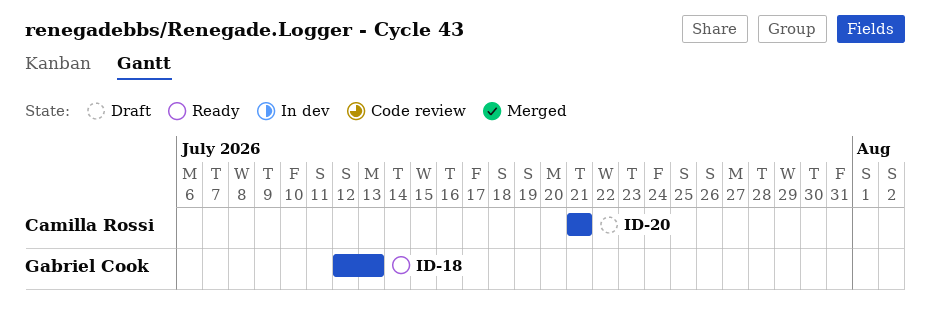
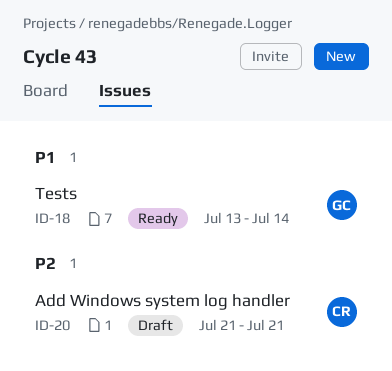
ID-18, start: Jul 12 -> Jul 13
ID-18, due: Jul 13 -> Jul 14

